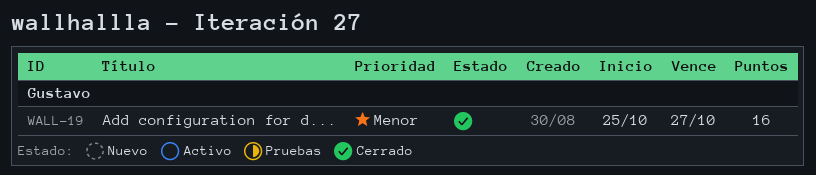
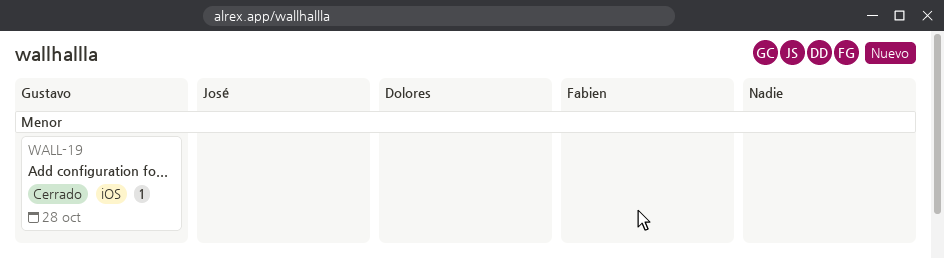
WALL-19, estimate: 16 -> 1
WALL-19, due: Oct 27 -> Oct 28

